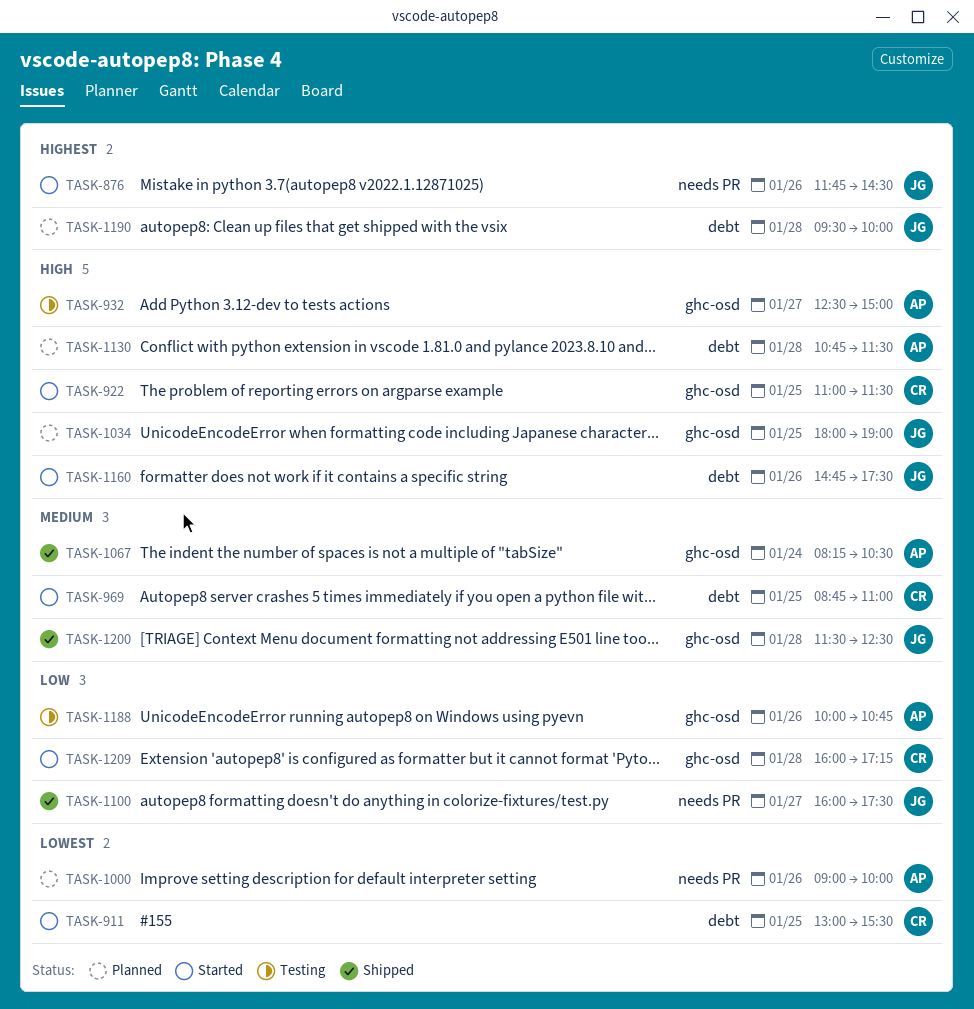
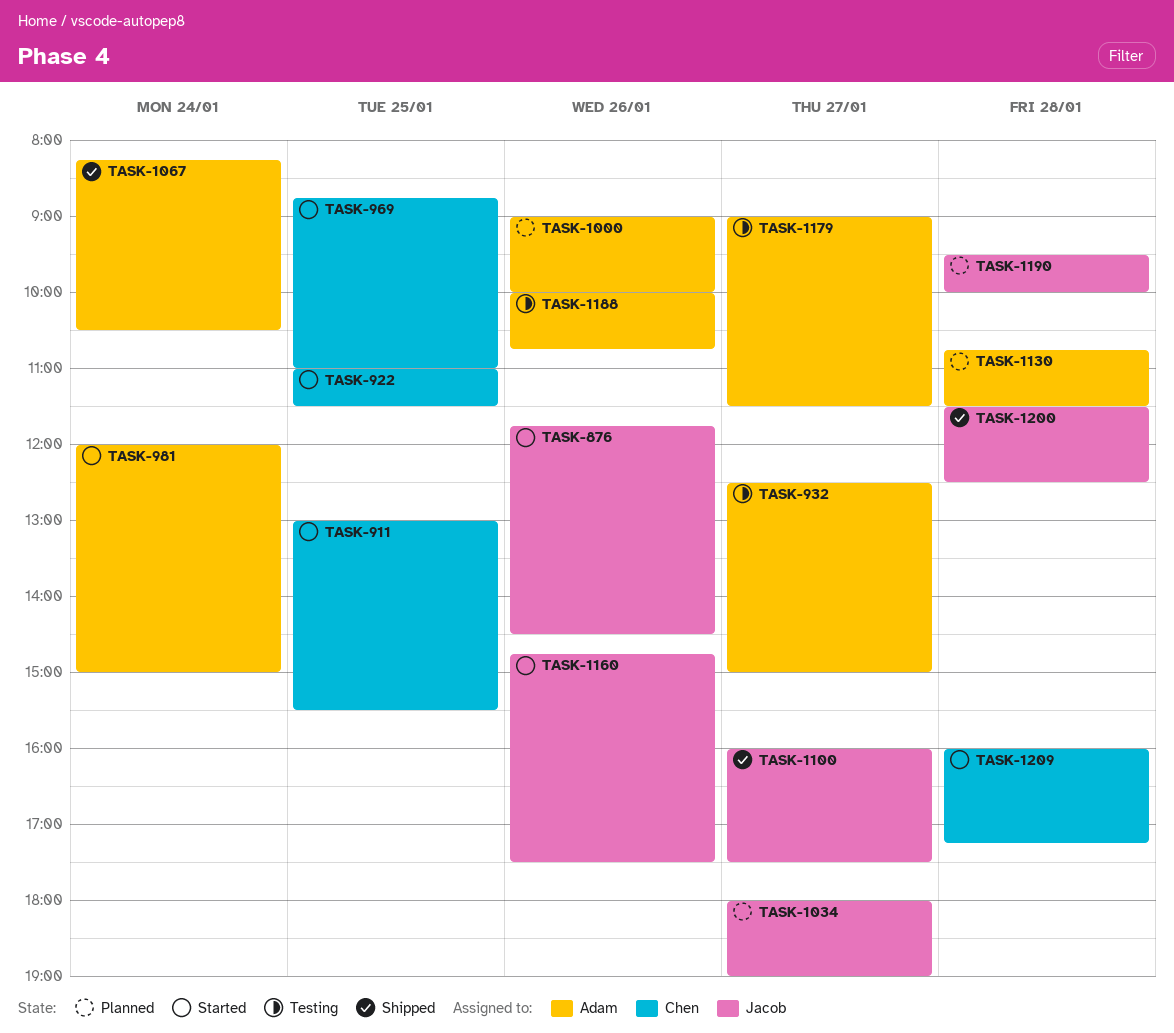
TASK-981: none -> present
TASK-1034, day: Jan 25 -> Jan 27
TASK-1179: none -> present

